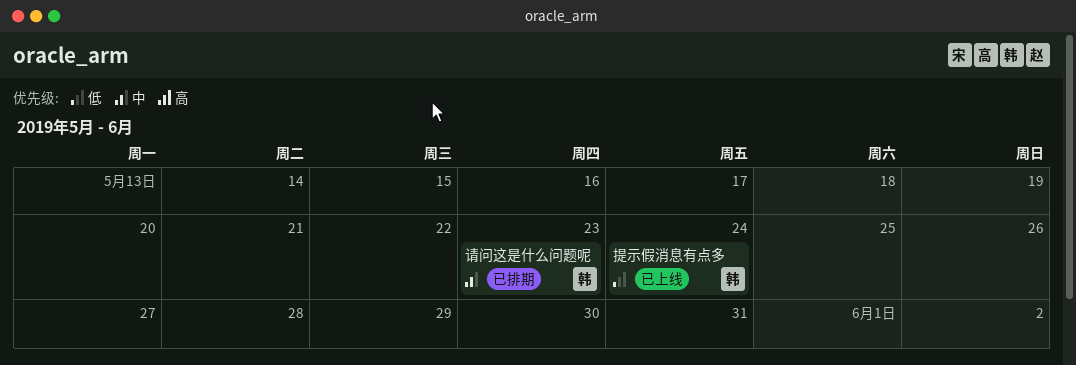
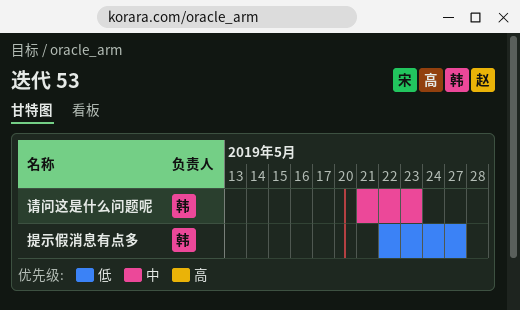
提示假消息有点多, due: May 24 -> May 27

